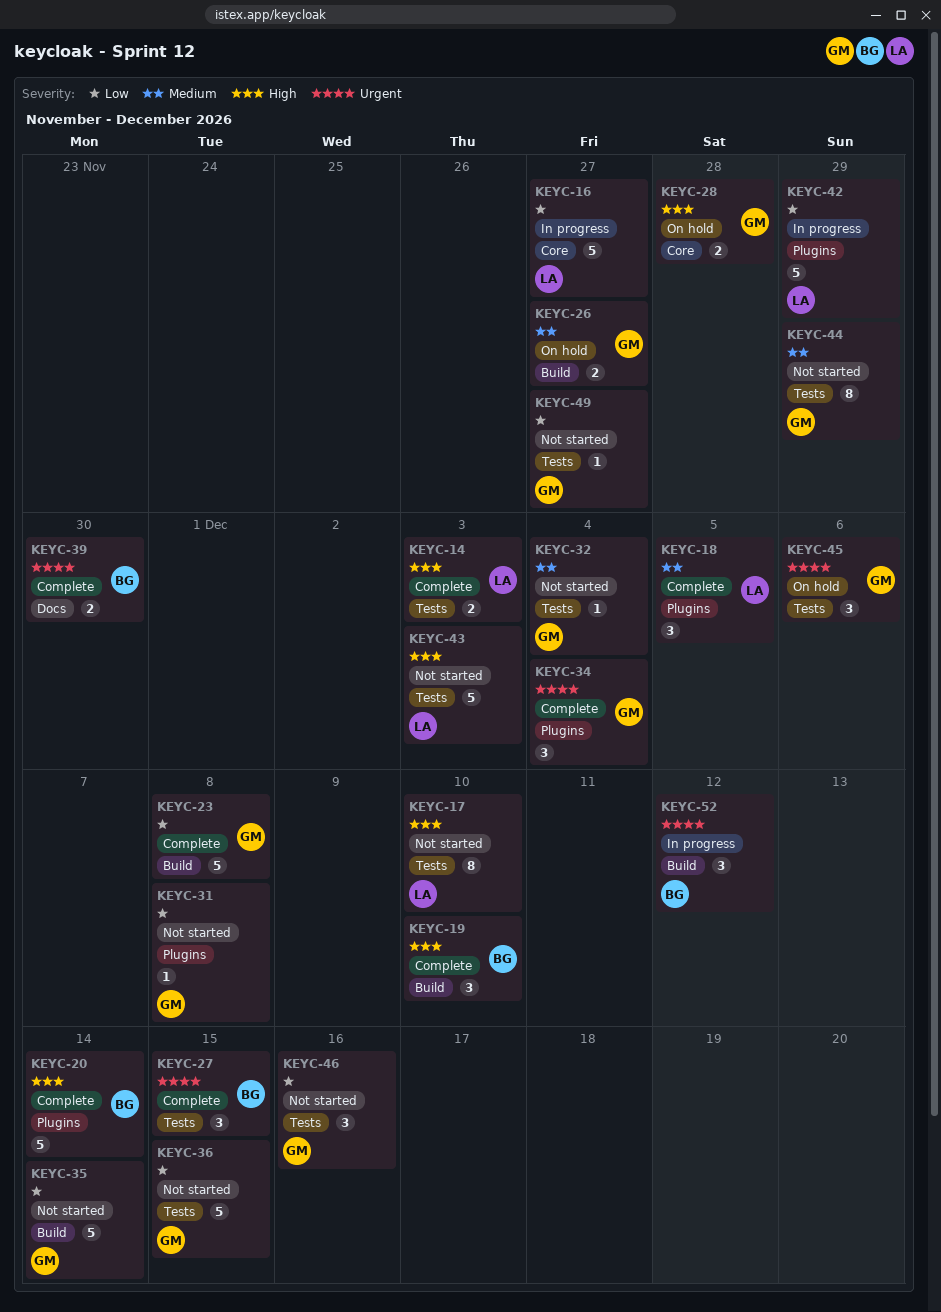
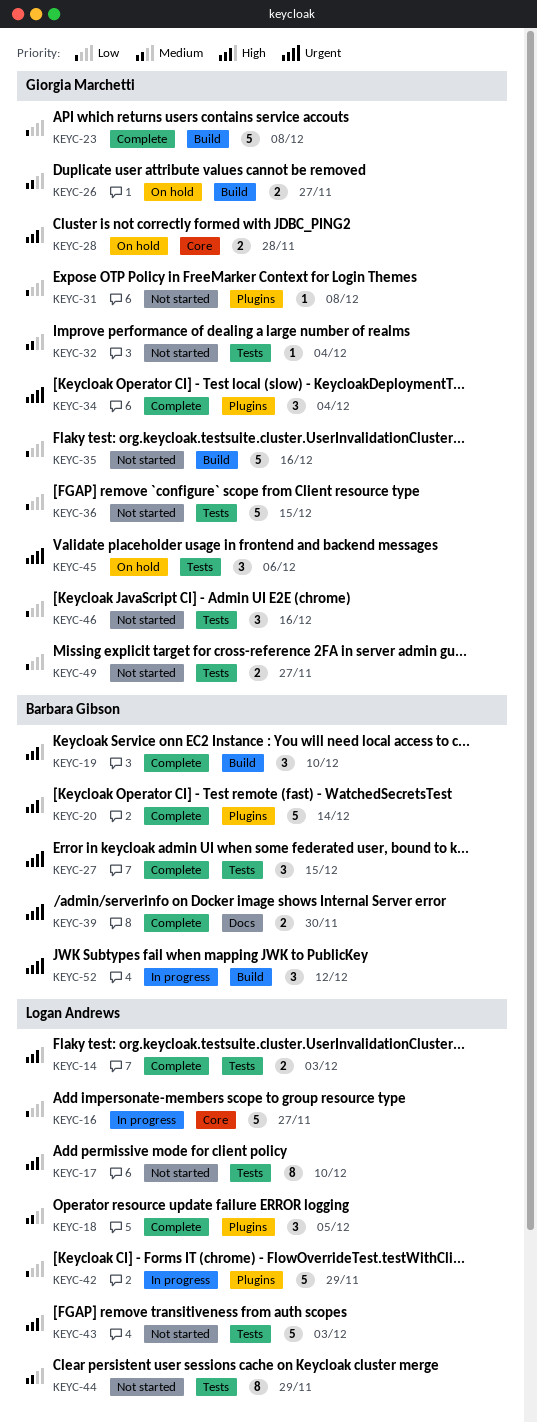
KEYC-35, due: Dec 14 -> Dec 16
KEYC-44, owner: Giorgia Marchetti -> Logan Andrews
KEYC-49, estimate: 1 -> 2

